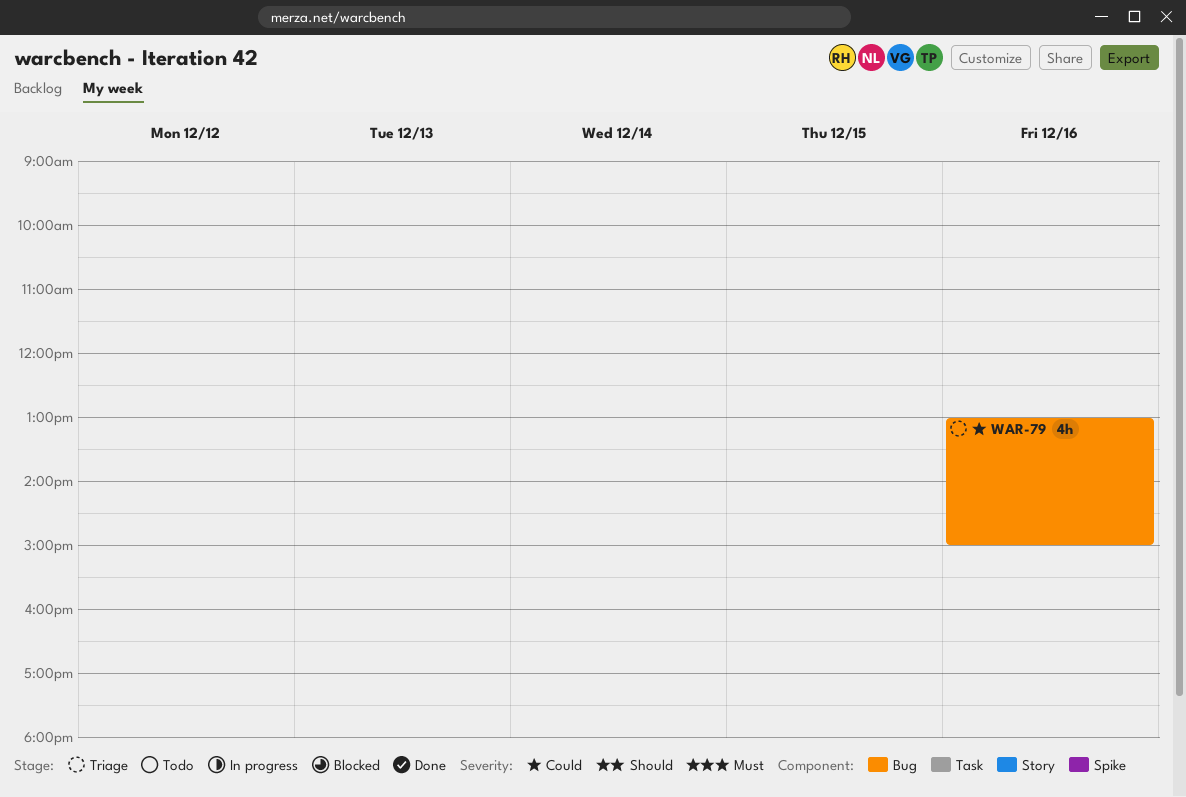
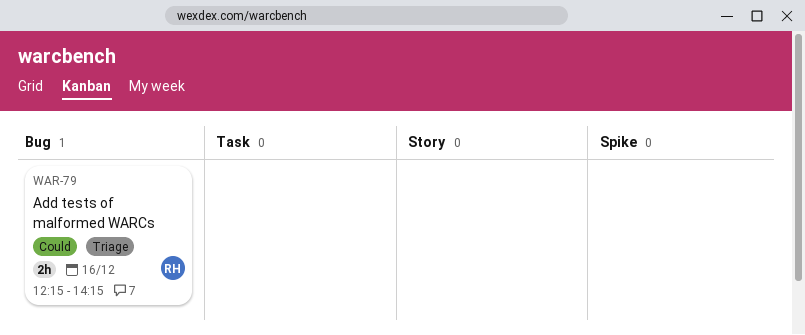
WAR-79, estimate: 4h -> 2h
WAR-79, begins: 13:00 -> 12:15
WAR-79, ends: 15:00 -> 14:15

